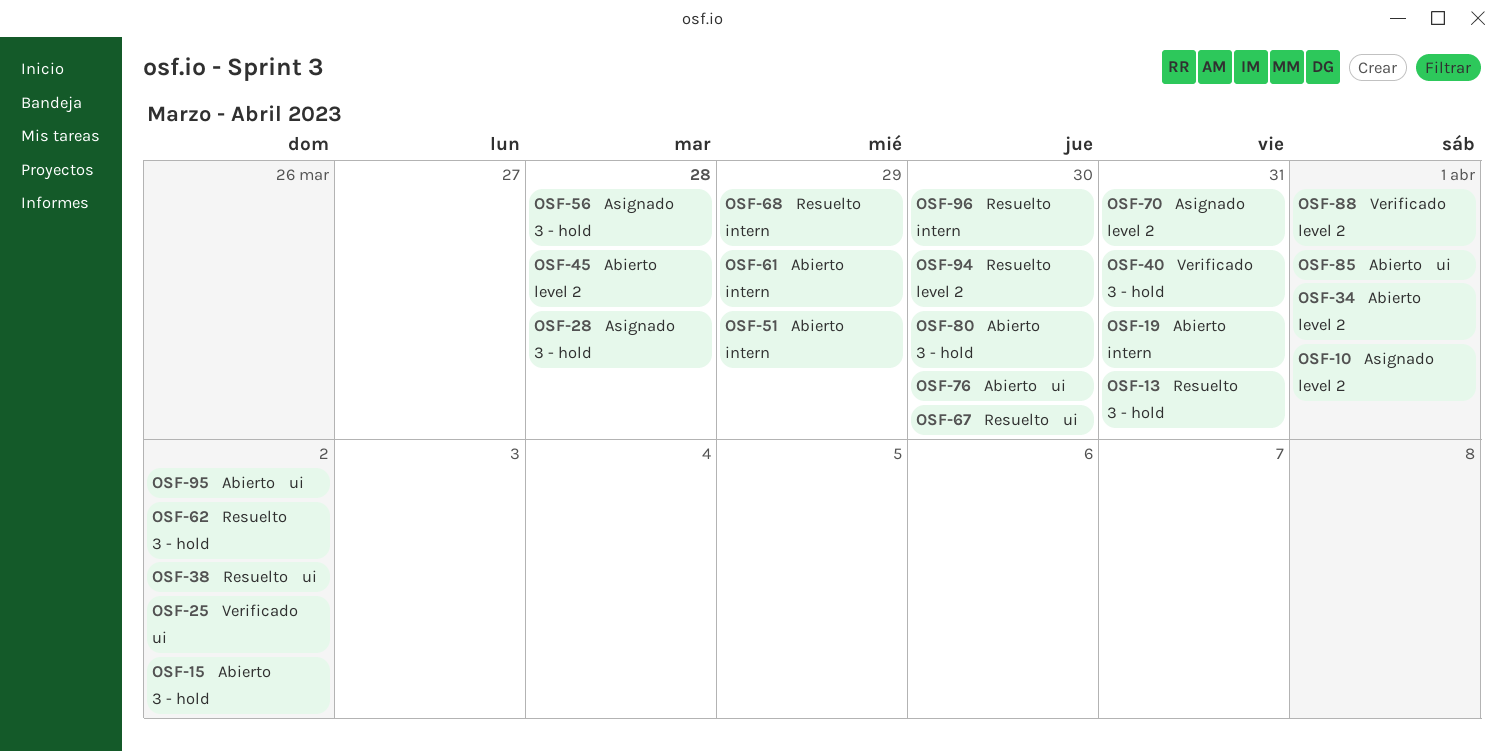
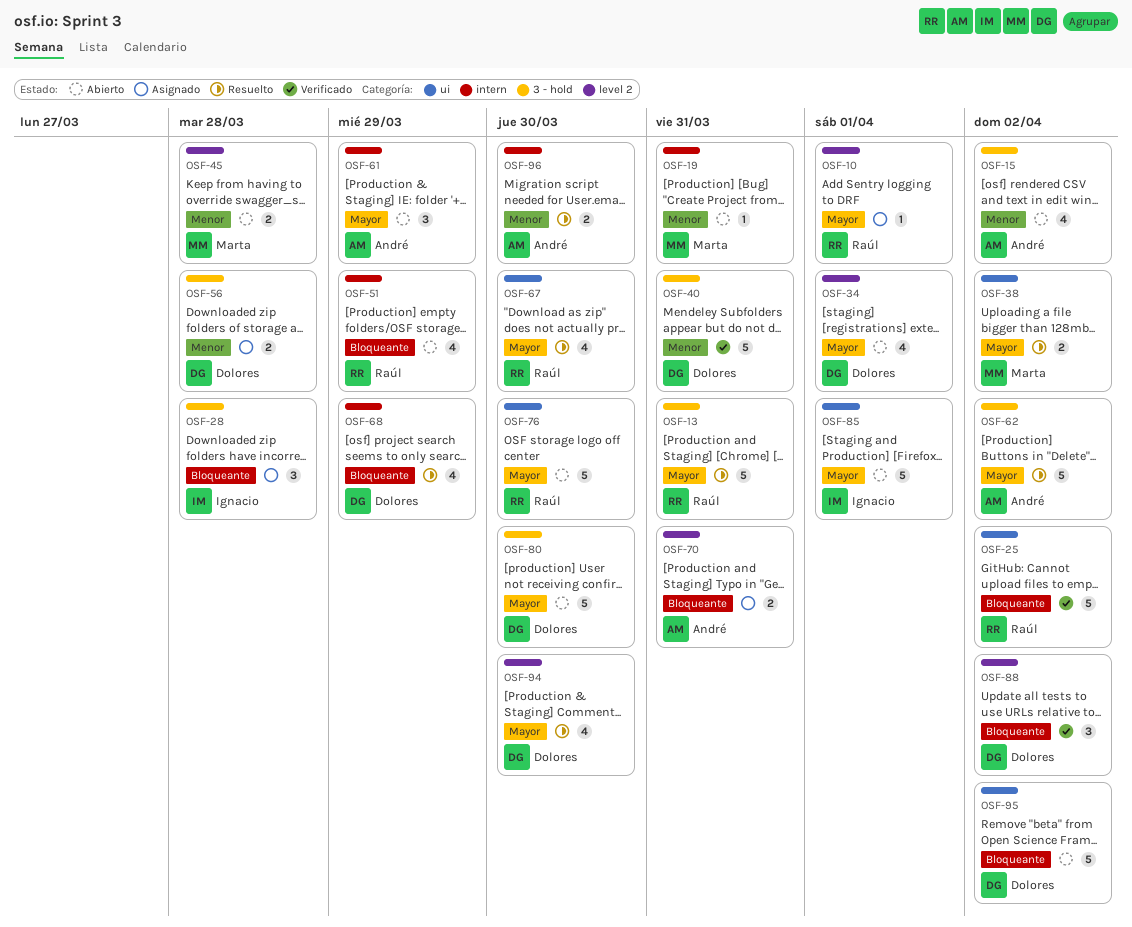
OSF-88, due: Apr 1 -> Apr 2

